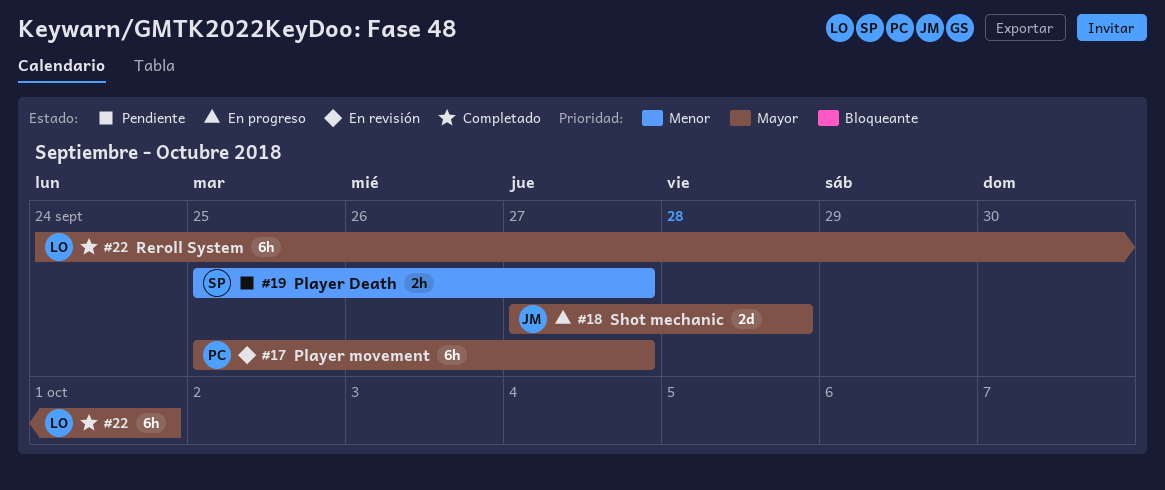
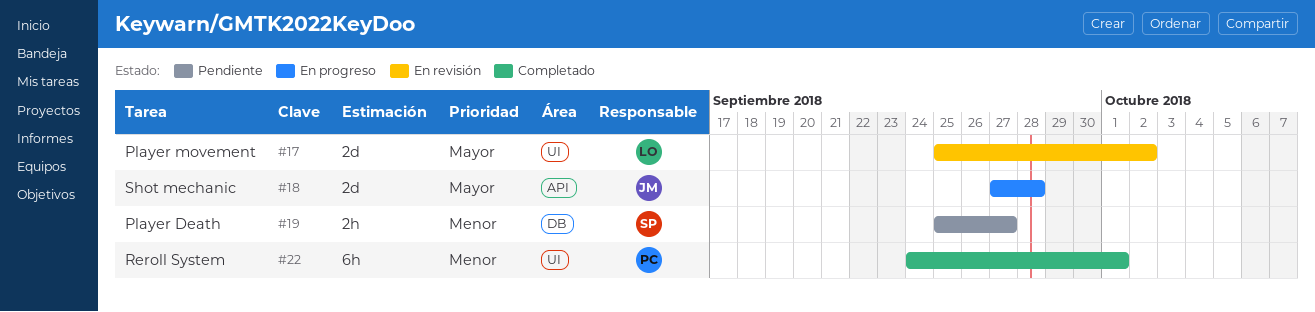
#17, owner: PC -> LO
#17, estimate: 6h -> 2d
#17, due: Sep 27 -> Oct 2
#22, owner: LO -> PC
#22, priority: Mayor -> Menor

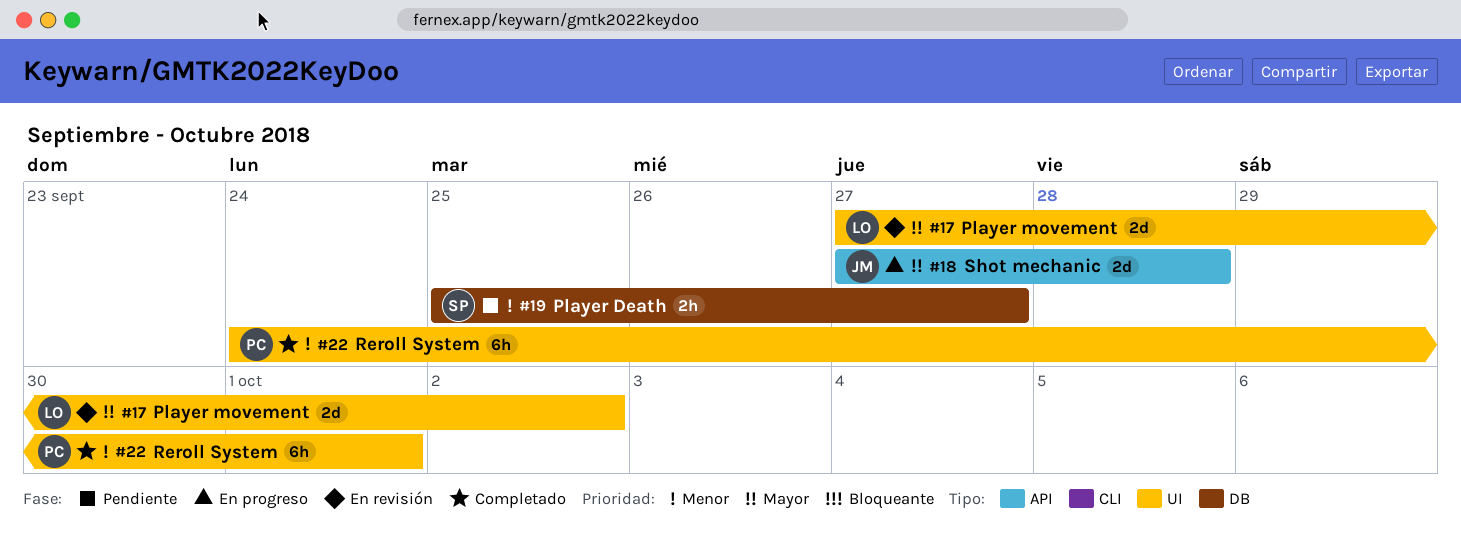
#17, start: Sep 25 -> Sep 27

